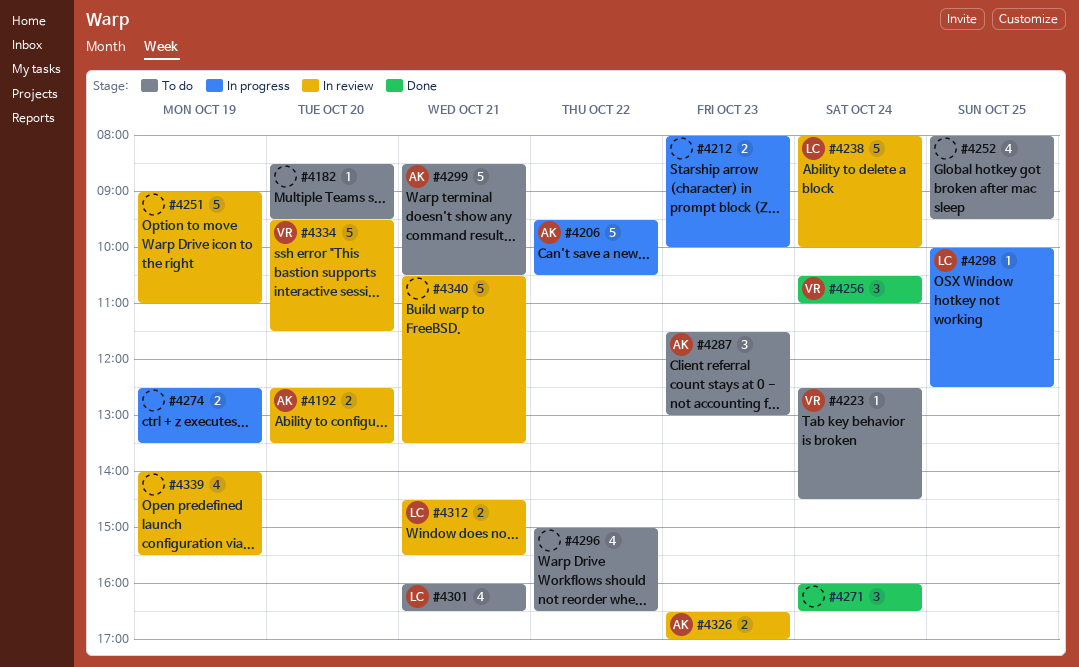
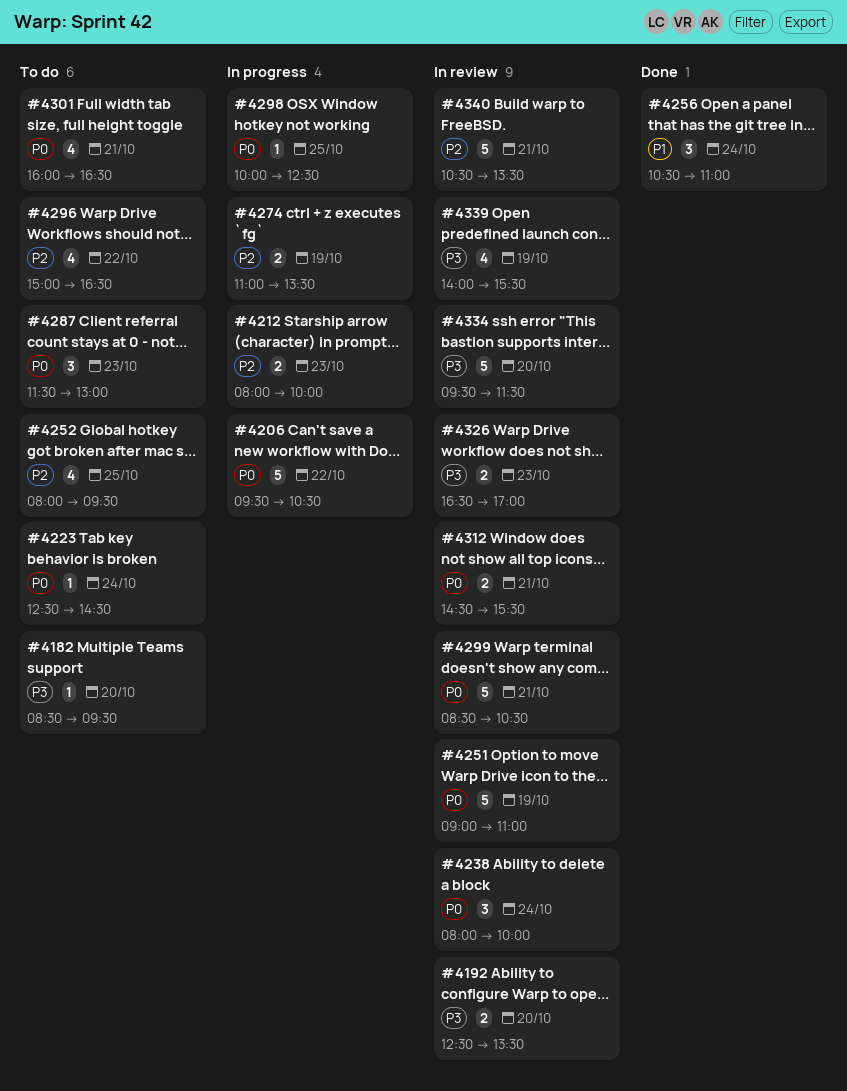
#4238, estimate: 5 -> 3
#4271: present -> none
#4274, begins: 12:30 -> 11:00
#4299, status: To do -> In review

